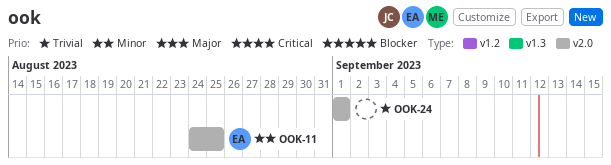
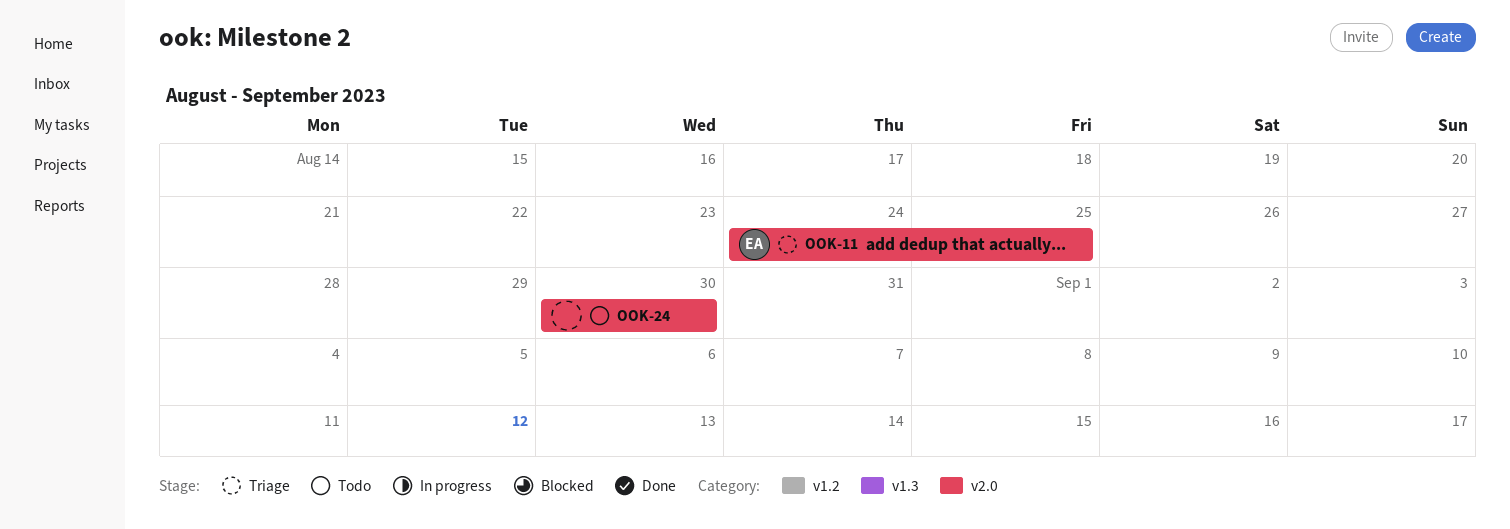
OOK-24, start: Sep 1 -> Aug 30
OOK-24, due: Sep 1 -> Aug 30

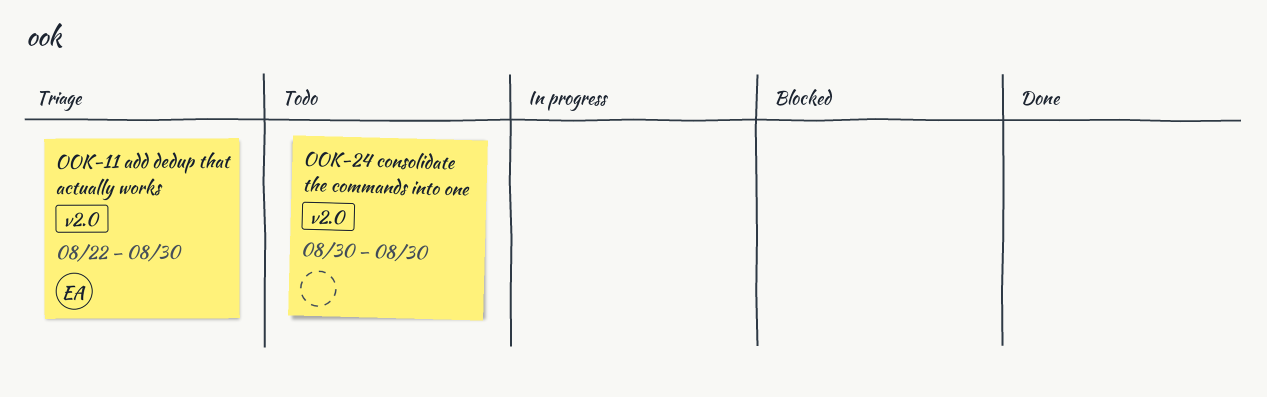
OOK-11, start: Aug 24 -> Aug 22
OOK-11, due: Aug 25 -> Aug 30

